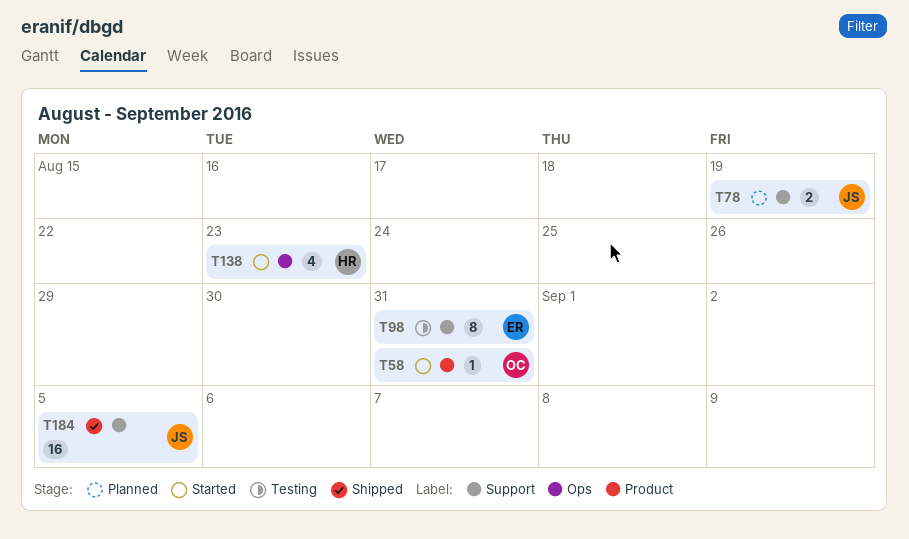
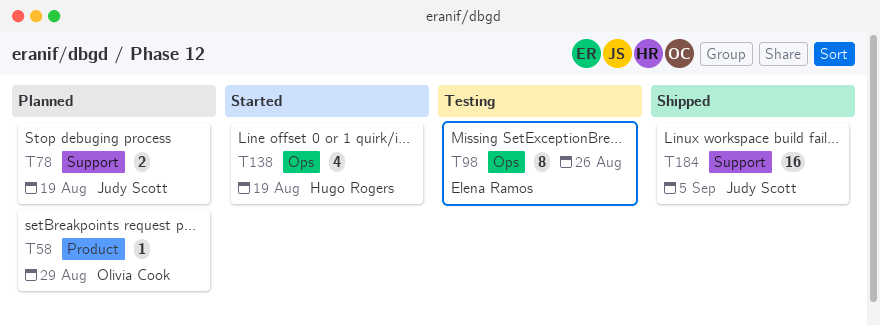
T58, status: Started -> Planned
T58, due: Aug 31 -> Aug 29
T98, label: Support -> Ops
T98, due: Aug 31 -> Aug 26
T138, due: Aug 23 -> Aug 19

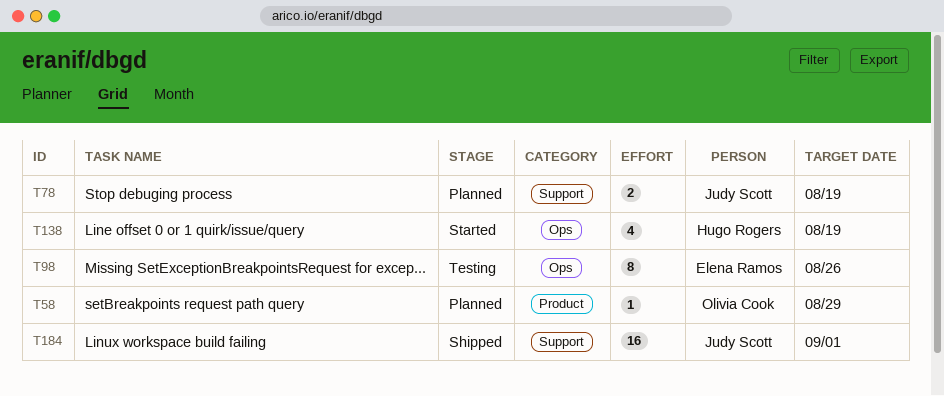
T184, due: Sep 5 -> Sep 1

